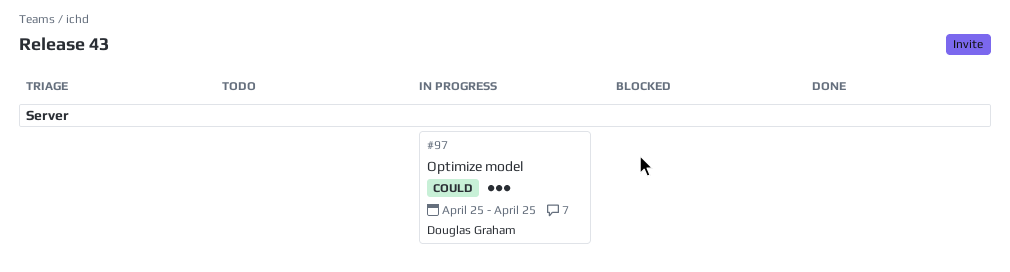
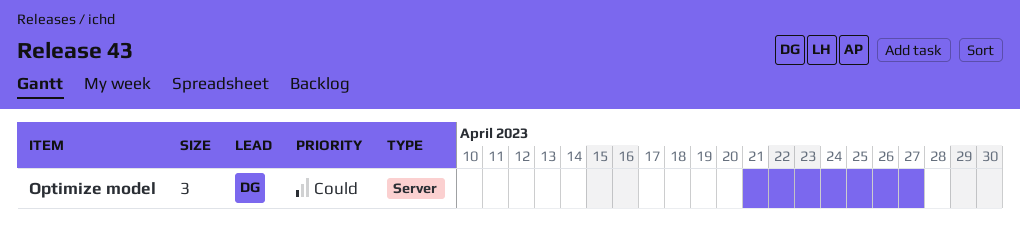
Optimize model, start: Apr 25 -> Apr 21
Optimize model, due: Apr 25 -> Apr 27

